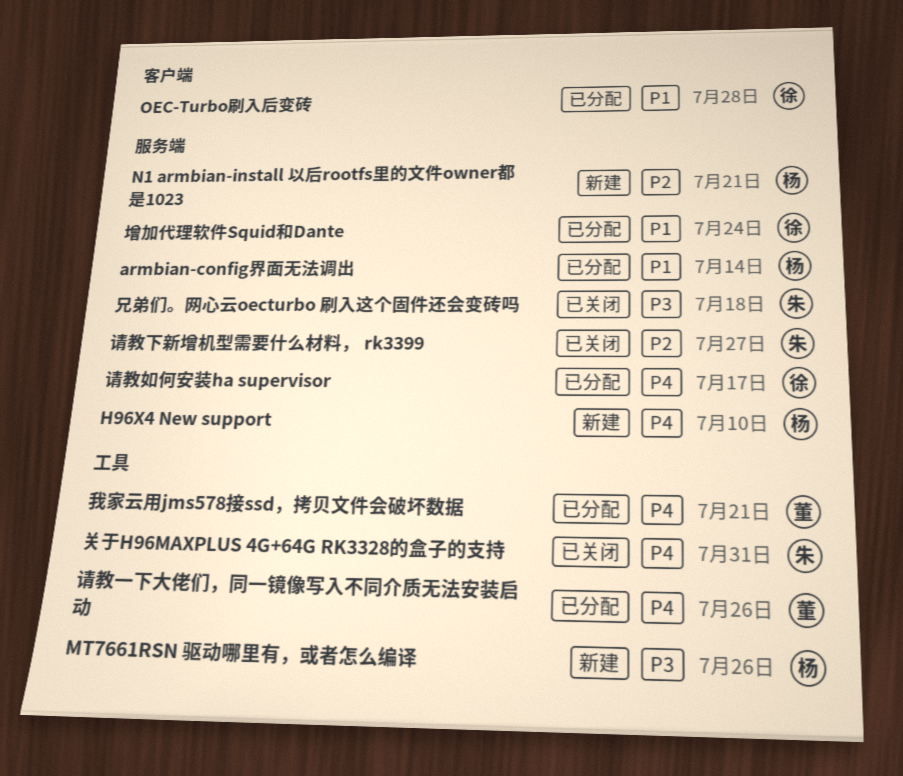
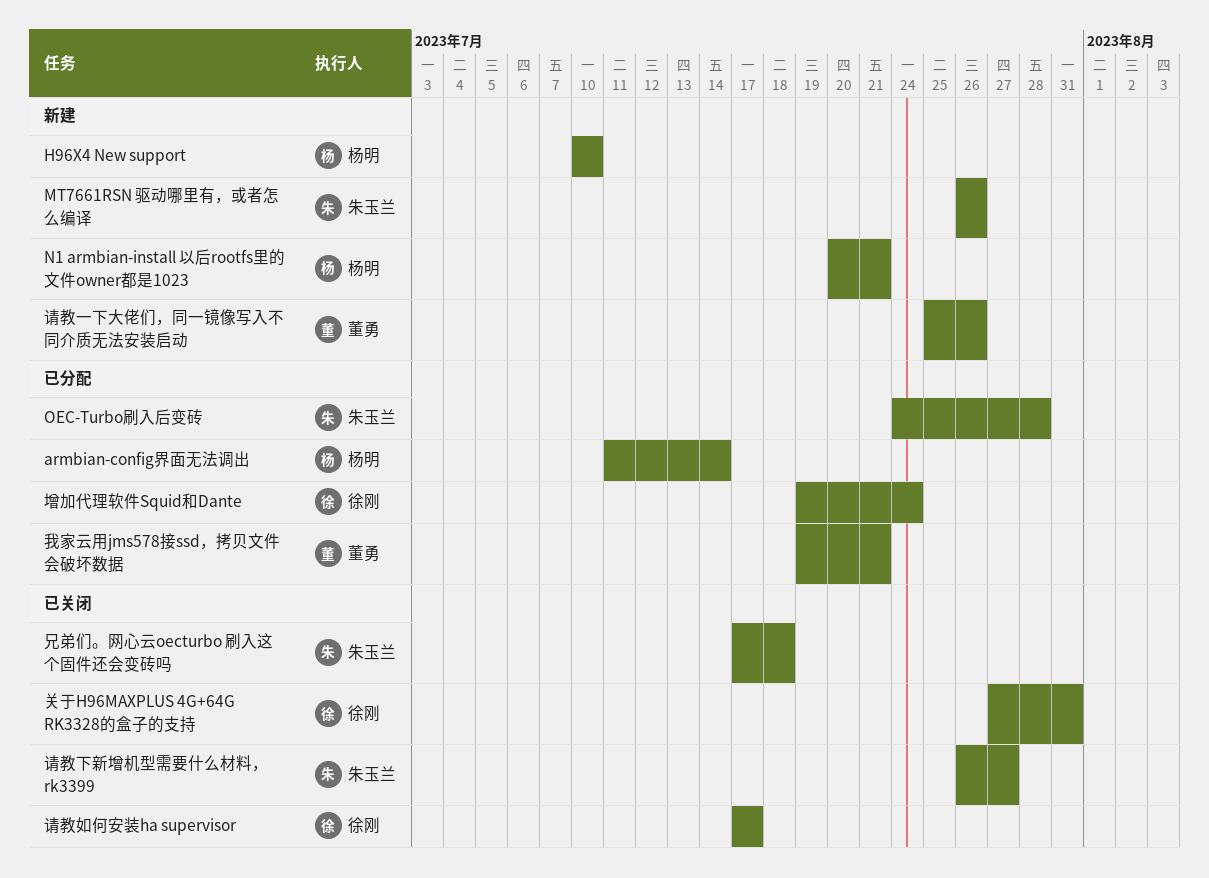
MT7661RSN 驱动哪里有，或者怎么编译, owner: 杨明 -> 朱玉兰
OEC-Turbo刷入后变砖, owner: 徐刚 -> 朱玉兰
关于H96MAXPLUS 4G+64G RK3328的盒子的支持, owner: 朱玉兰 -> 徐刚
请教一下大佬们，同一镜像写入不同介质无法安装启动, status: 已分配 -> 新建
请教如何安装ha supervisor, status: 已分配 -> 已关闭

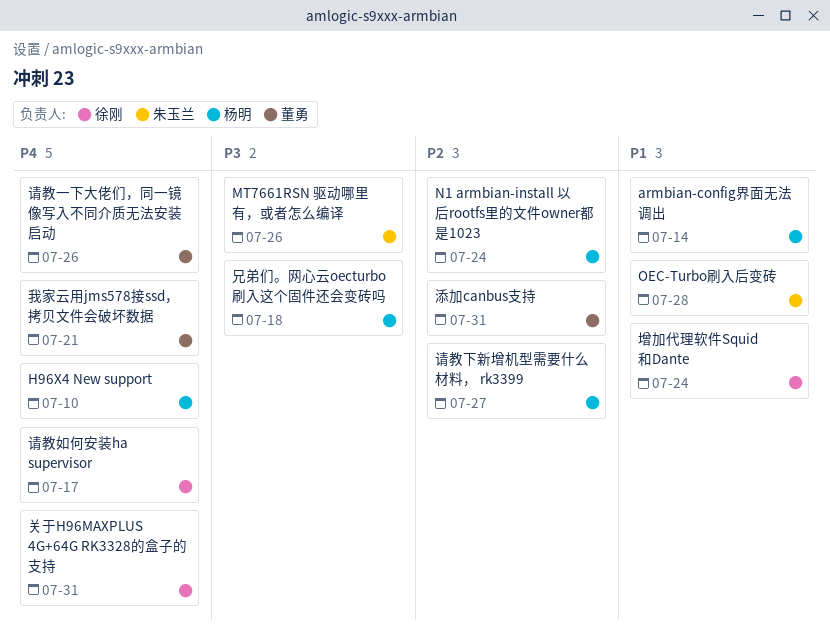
N1 armbian-install 以后rootfs里的文件owner都是1023, due: Jul 21 -> Jul 24
兄弟们。网心云oecturbo 刷入这个固件还会变砖吗, owner: 朱玉兰 -> 杨明
添加canbus支持: none -> present
请教下新增机型需要什么材料， rk3399, owner: 朱玉兰 -> 杨明

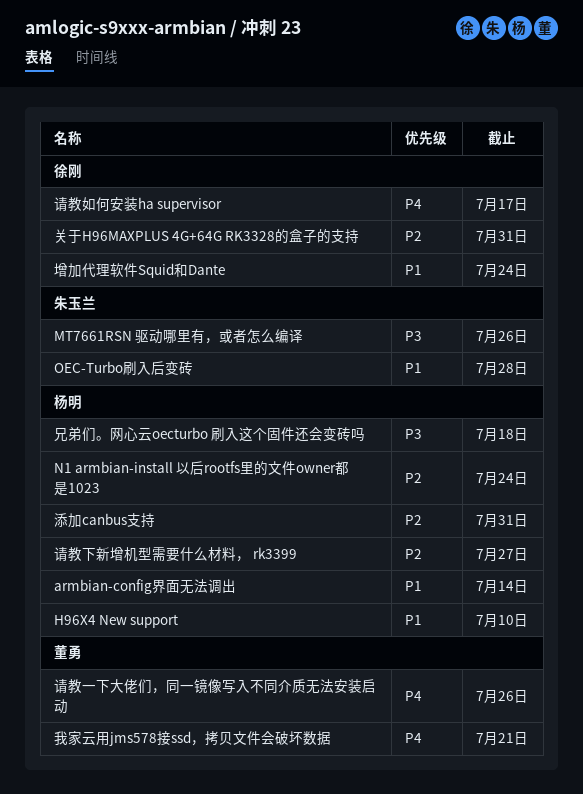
H96X4 New support, priority: P4 -> P1
关于H96MAXPLUS 4G+64G RK3328的盒子的支持, priority: P4 -> P2
添加canbus支持, owner: 董勇 -> 杨明

